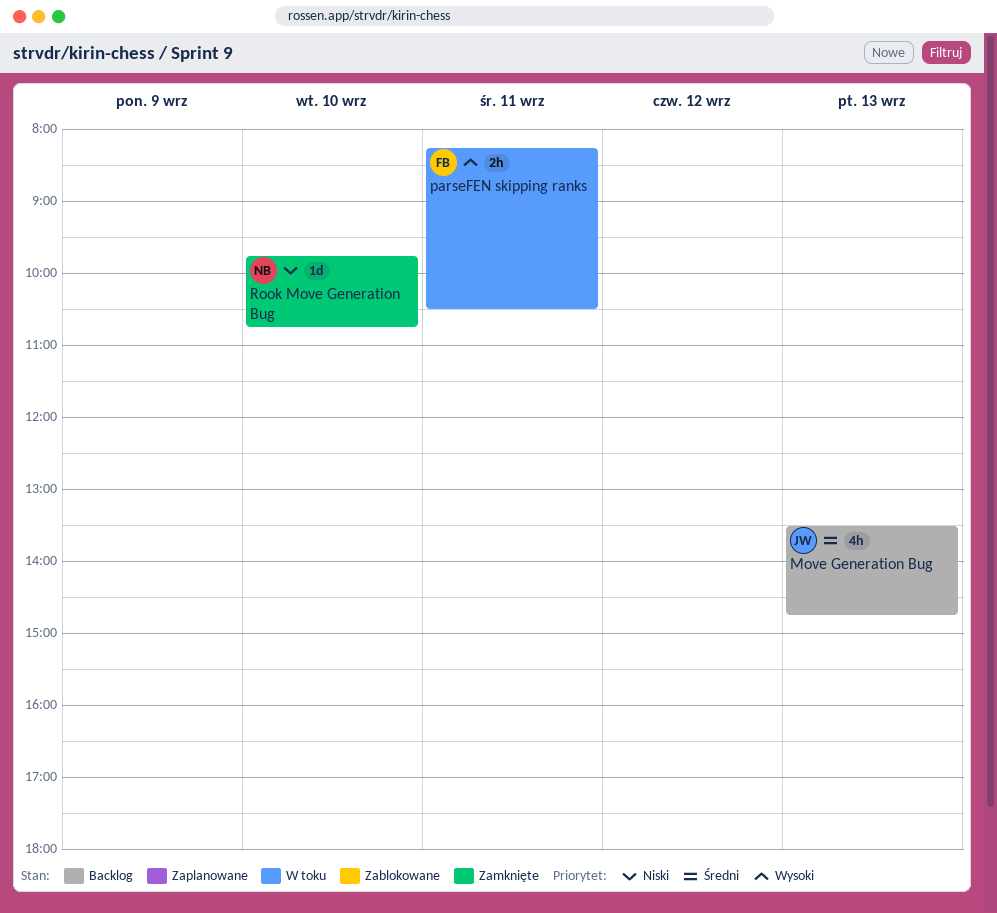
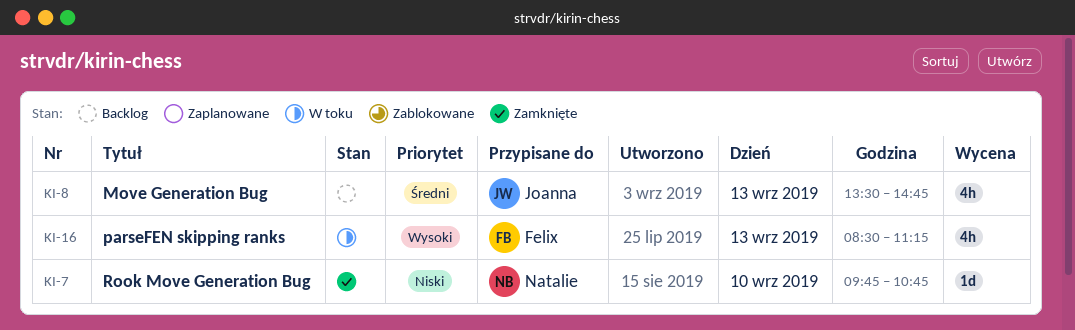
parseFEN skipping ranks, estimate: 2h -> 4h
parseFEN skipping ranks, day: Sep 11 -> Sep 13
parseFEN skipping ranks, begins: 08:15 -> 08:30
parseFEN skipping ranks, ends: 10:30 -> 11:15

